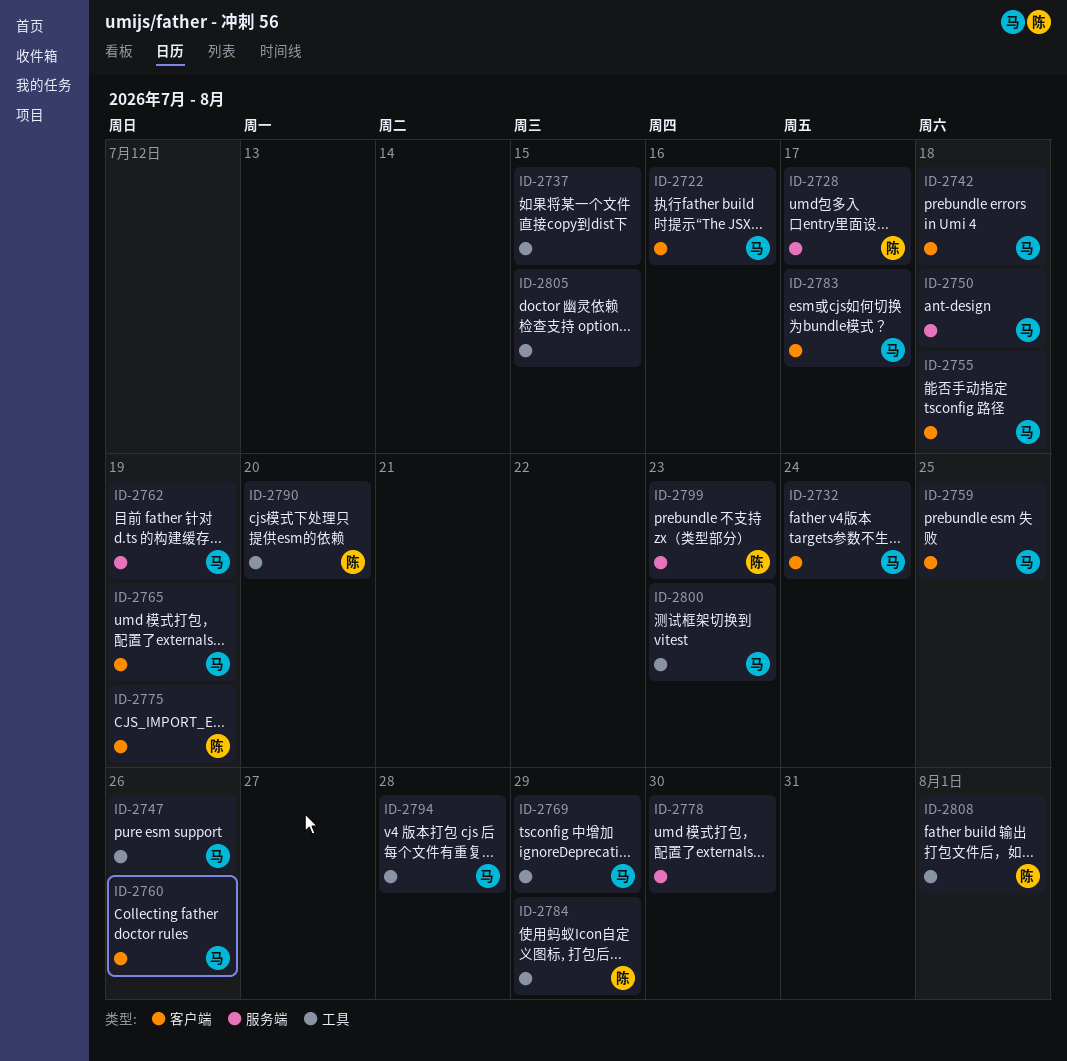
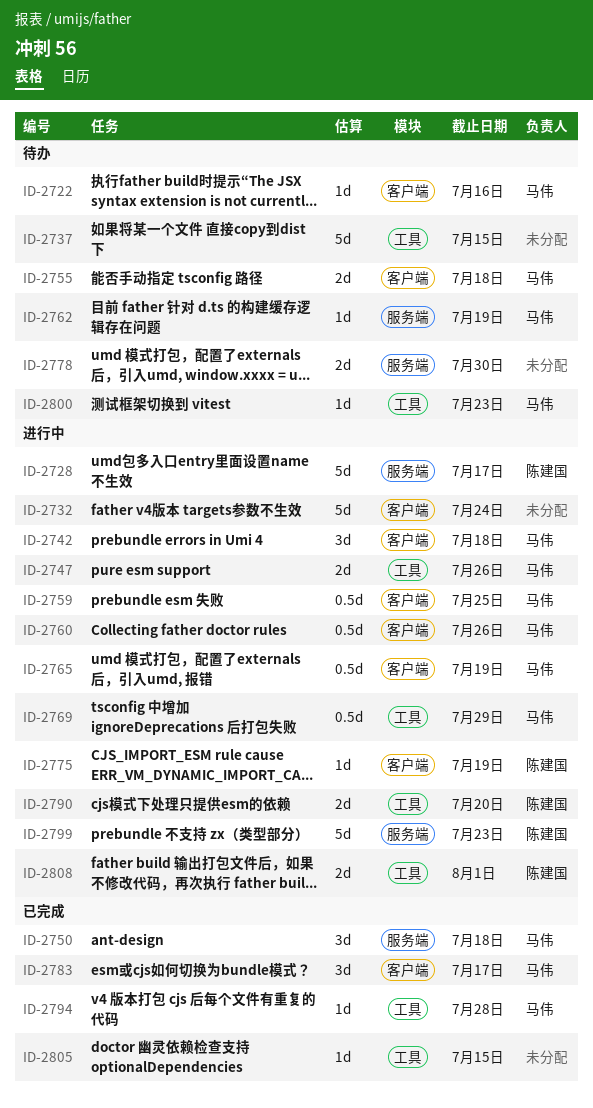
ID-2732, owner: 马伟 -> none
ID-2784: present -> none

